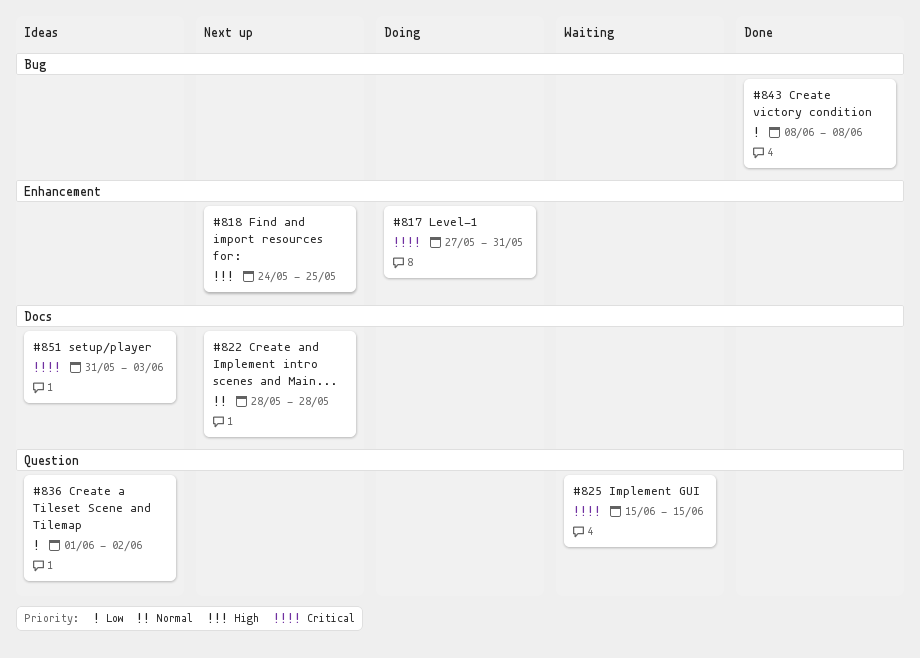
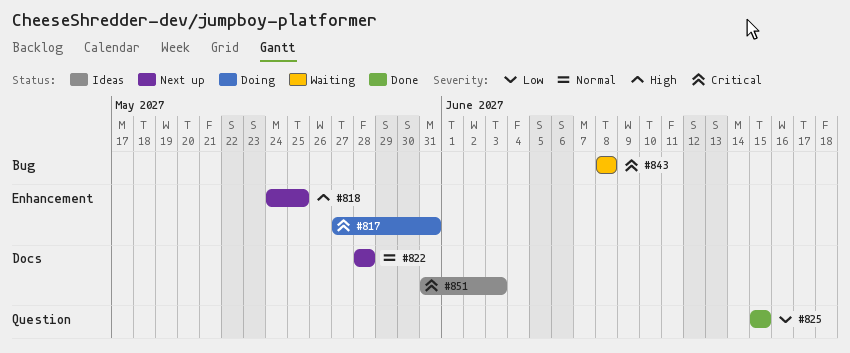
#825, status: Waiting -> Done
#825, priority: Critical -> Low
#836: present -> none
#843, status: Done -> Waiting
#843, priority: Low -> Critical

